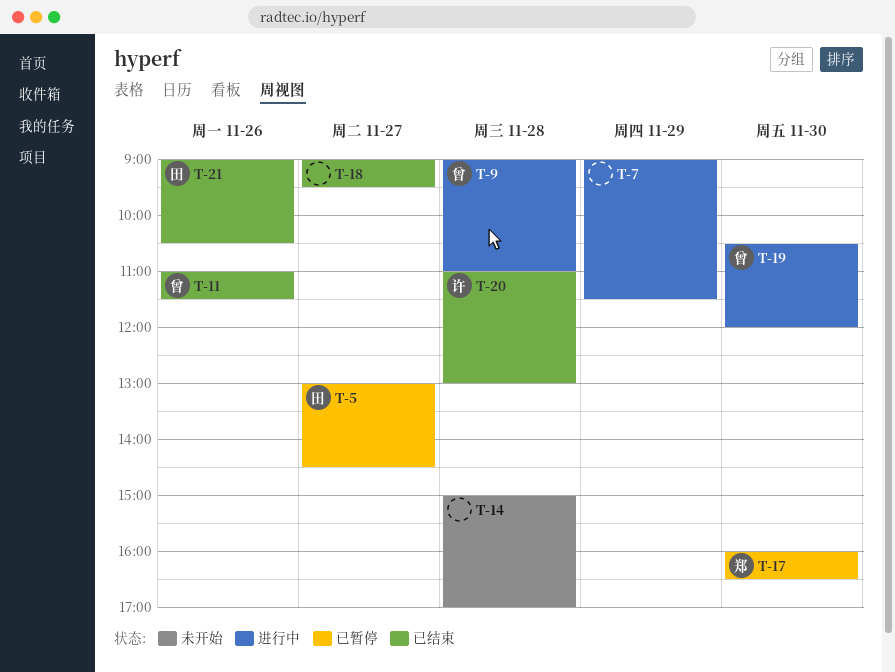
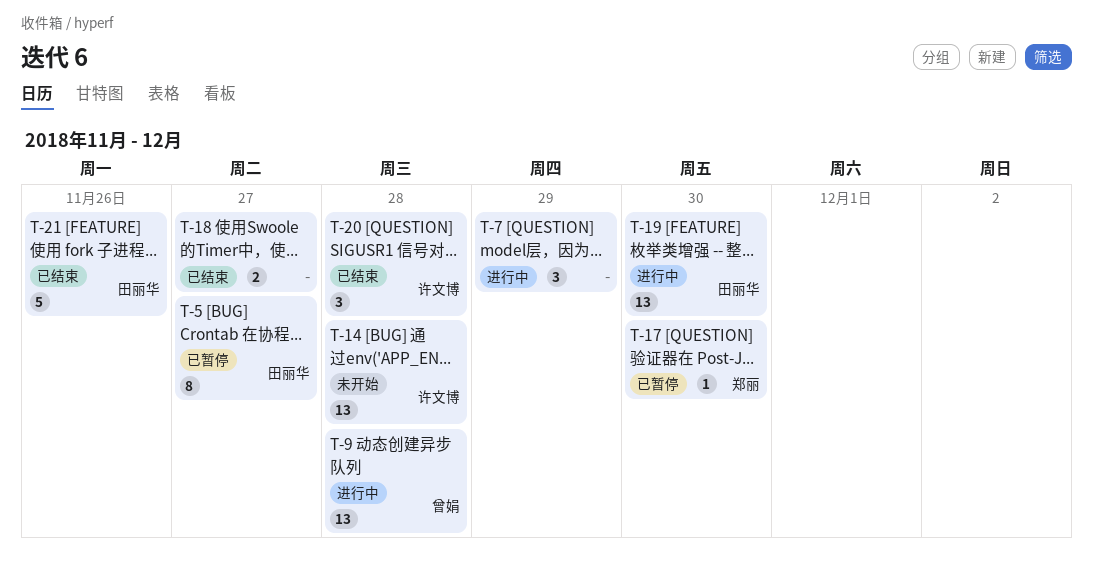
T-11: present -> none
T-14, owner: none -> 许文博
T-19, owner: 曾娟 -> 田丽华

